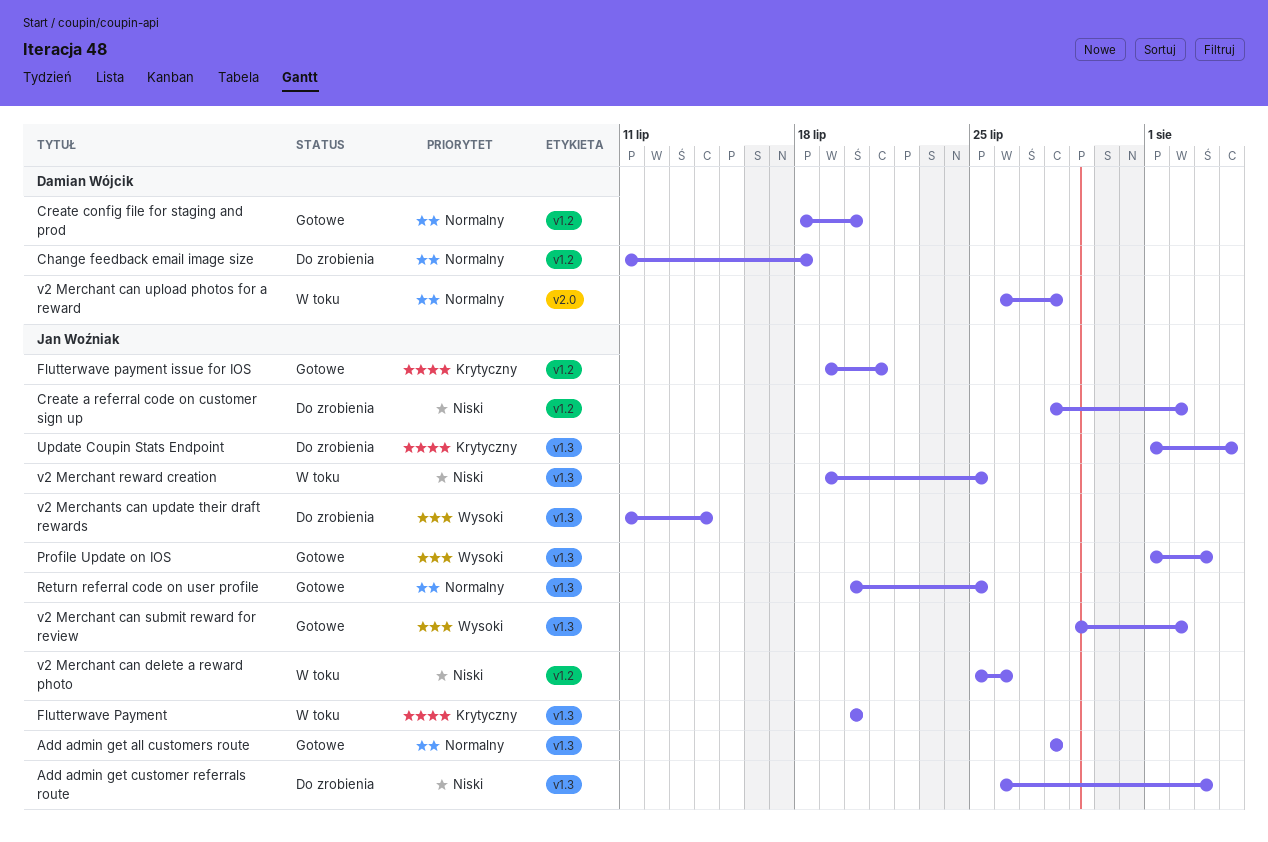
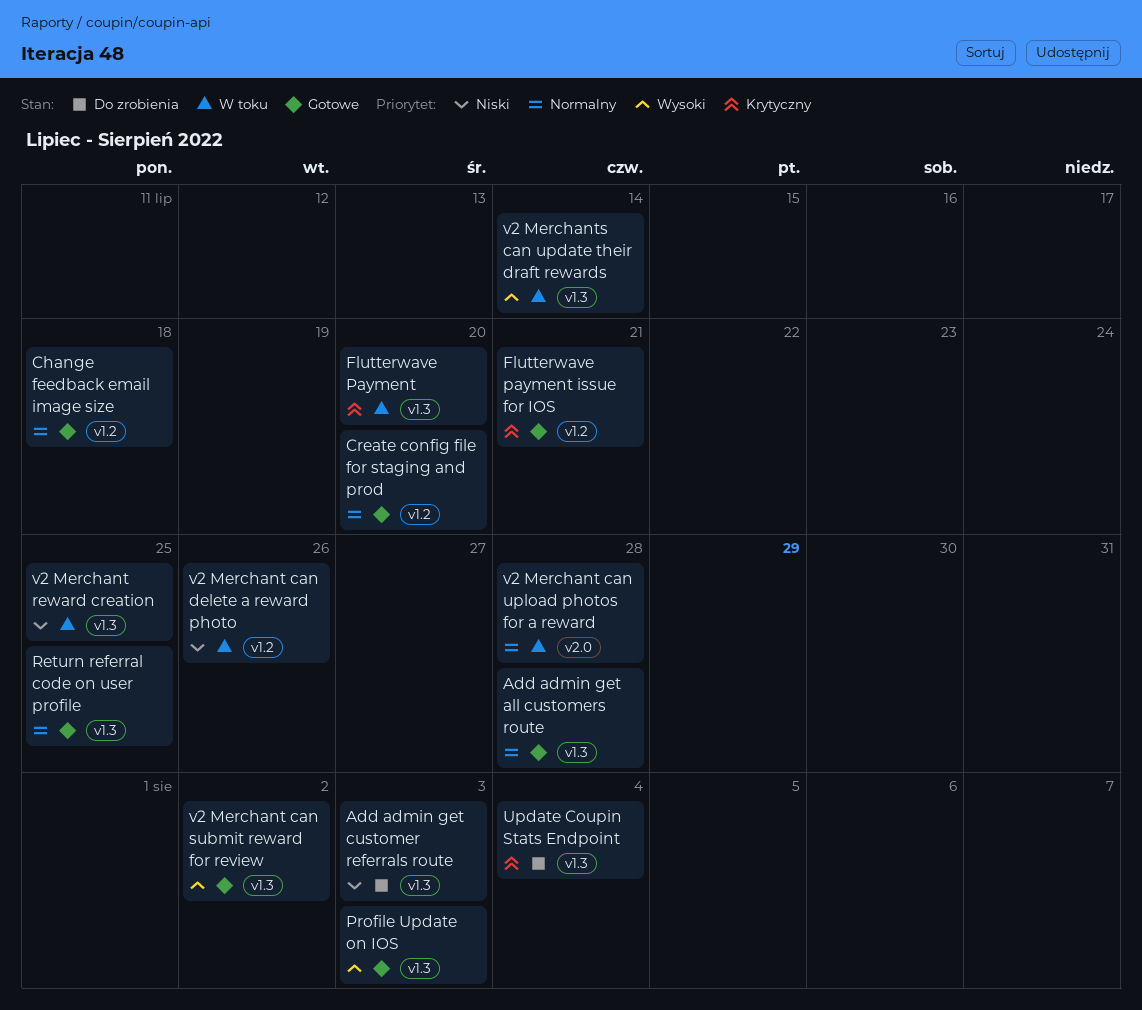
Change feedback email image size, status: Do zrobienia -> Gotowe
Create a referral code on customer sign up: present -> none
v2 Merchants can update their draft rewards, status: Do zrobienia -> W toku

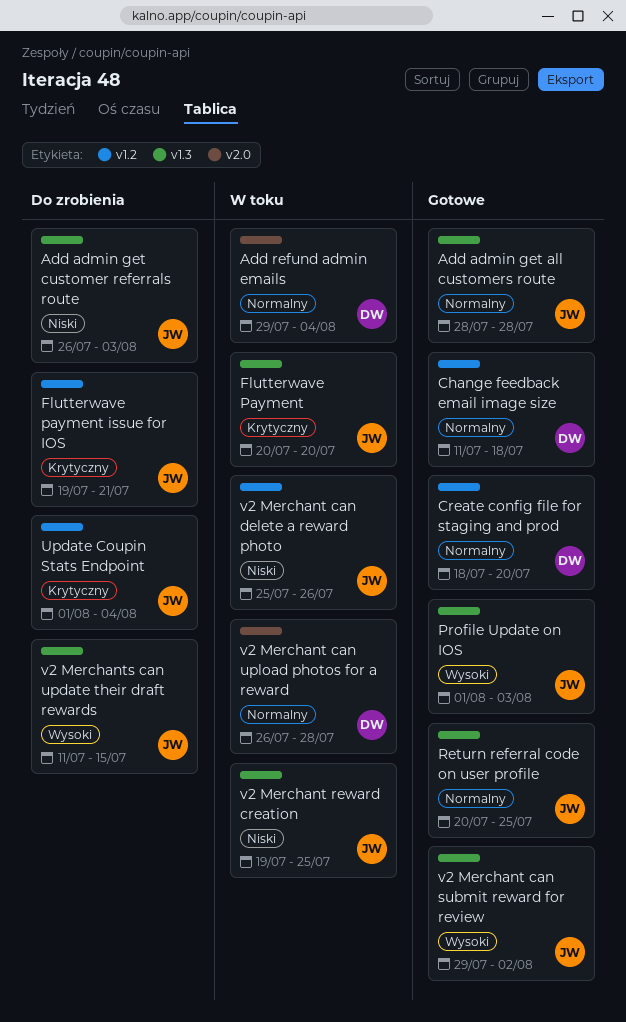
Add refund admin emails: none -> present
Flutterwave payment issue for IOS, status: Gotowe -> Do zrobienia
Update Coupin Stats Endpoint, label: v1.3 -> v1.2
v2 Merchants can update their draft rewards, status: W toku -> Do zrobienia
v2 Merchants can update their draft rewards, due: Jul 14 -> Jul 15

